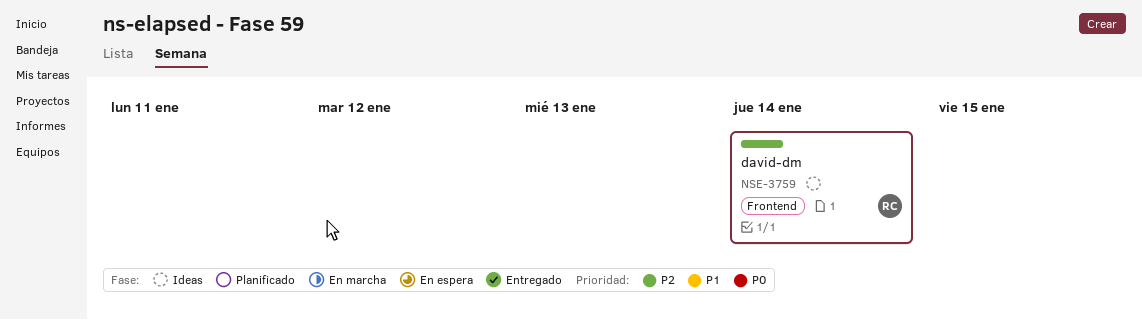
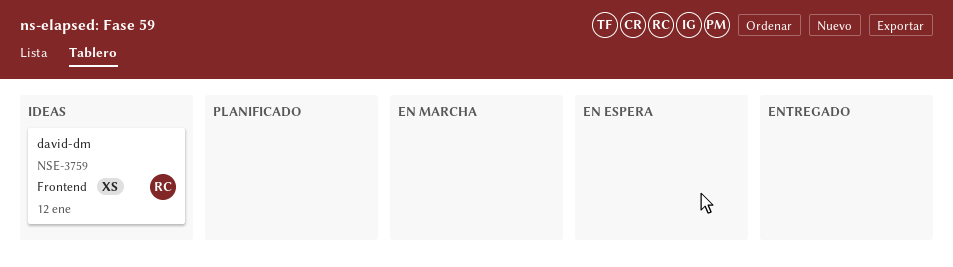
NSE-3759, due: Jan 14 -> Jan 12

